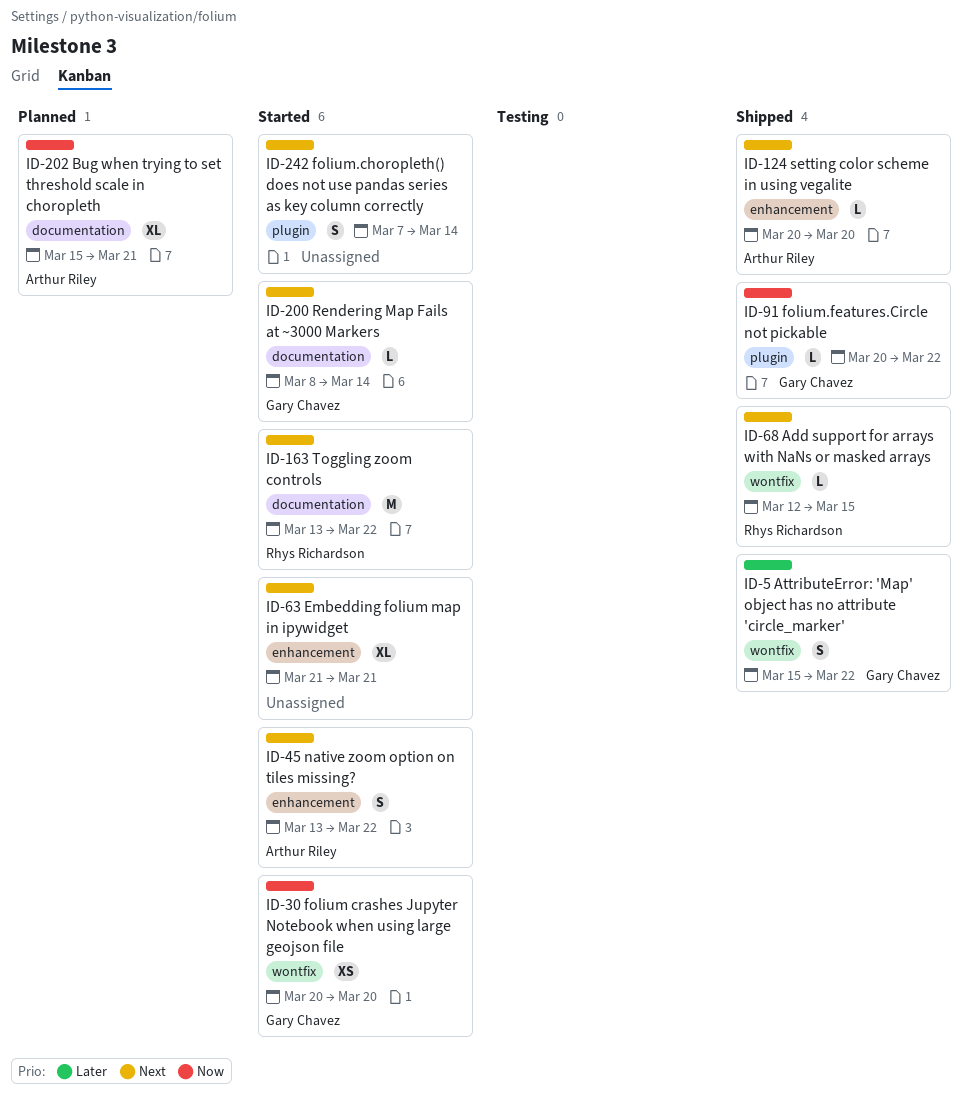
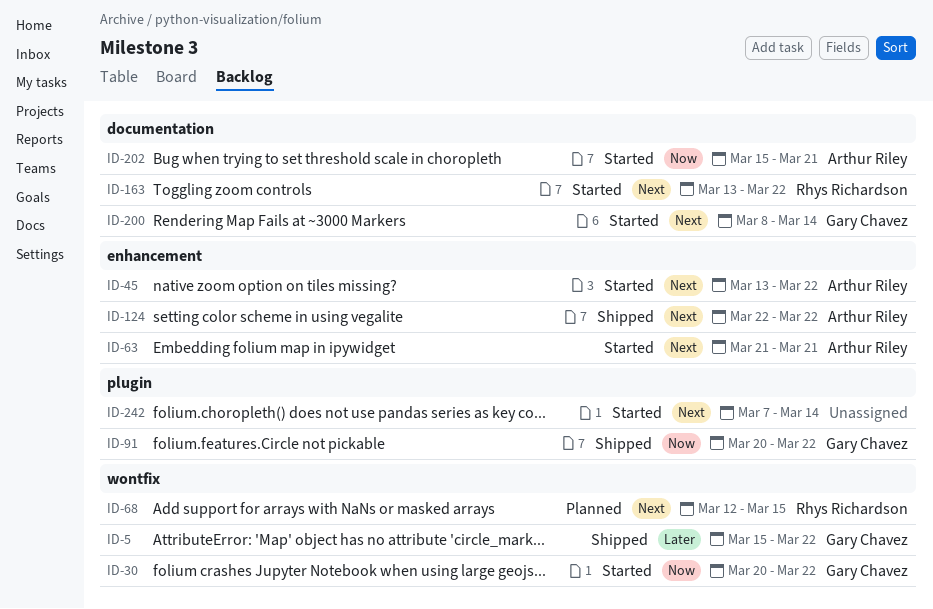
ID-30, due: Mar 20 -> Mar 22
ID-63, owner: none -> Arthur Riley
ID-68, status: Shipped -> Planned
ID-124, start: Mar 20 -> Mar 22
ID-124, due: Mar 20 -> Mar 22
ID-202, status: Planned -> Started

